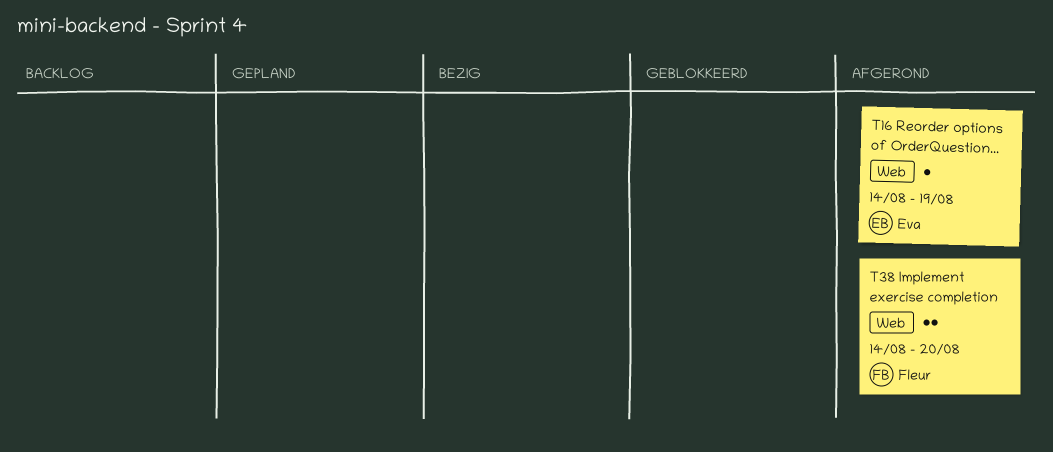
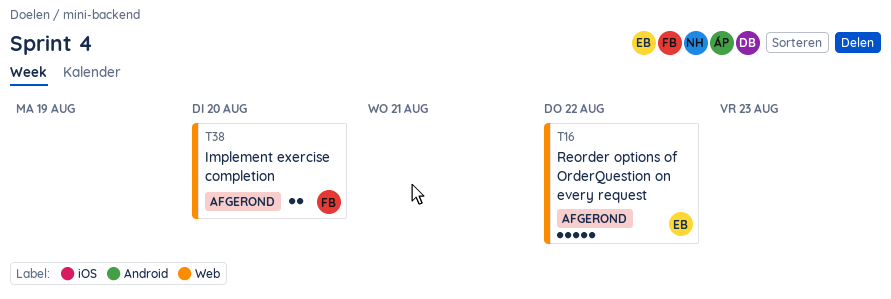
T16, estimate: 1 -> 5
T16, due: Aug 19 -> Aug 22

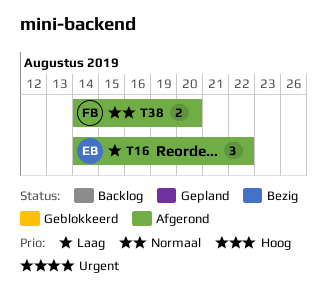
T16, estimate: 5 -> 3

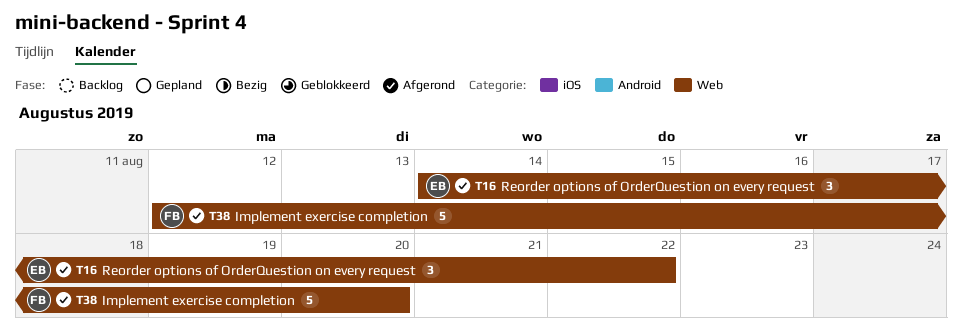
T38, estimate: 2 -> 5
T38, start: Aug 14 -> Aug 12

